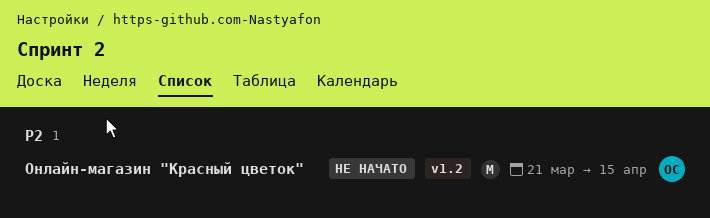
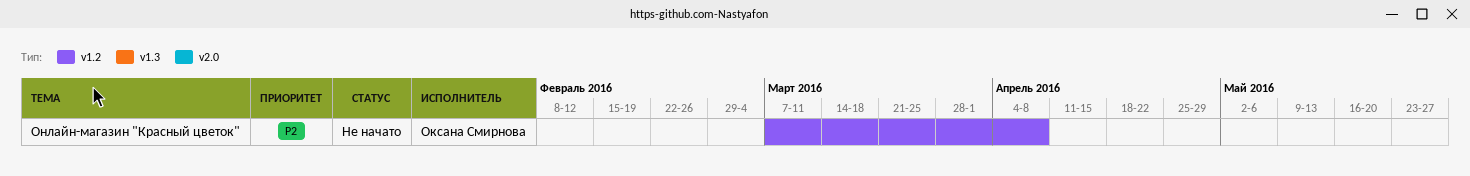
Онлайн-магазин "Красный цветок", start: Mar 21 -> Mar 7
Онлайн-магазин "Красный цветок", due: Apr 15 -> Apr 8

